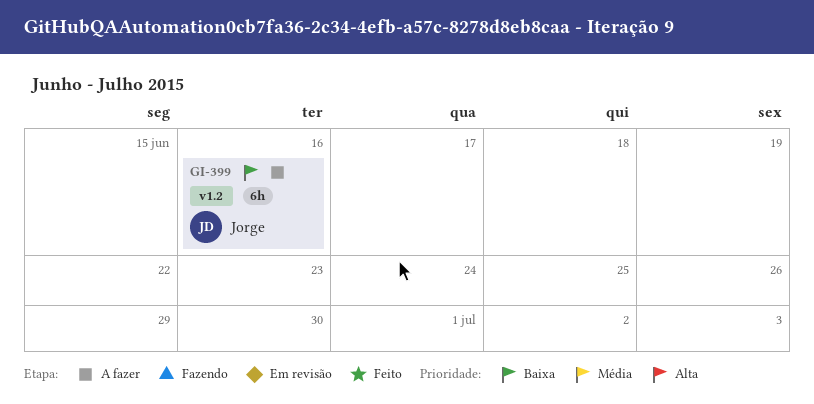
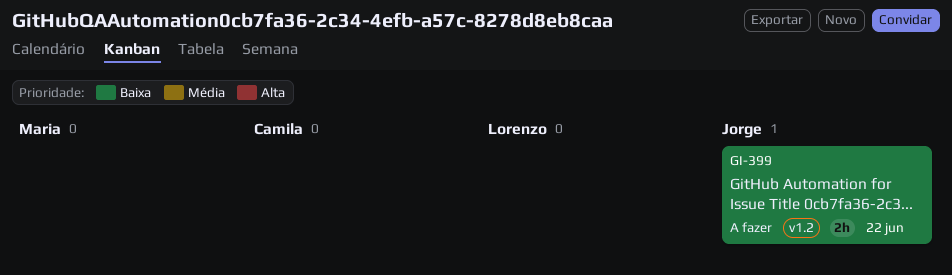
GI-399, estimate: 6h -> 2h
GI-399, due: Jun 16 -> Jun 22

